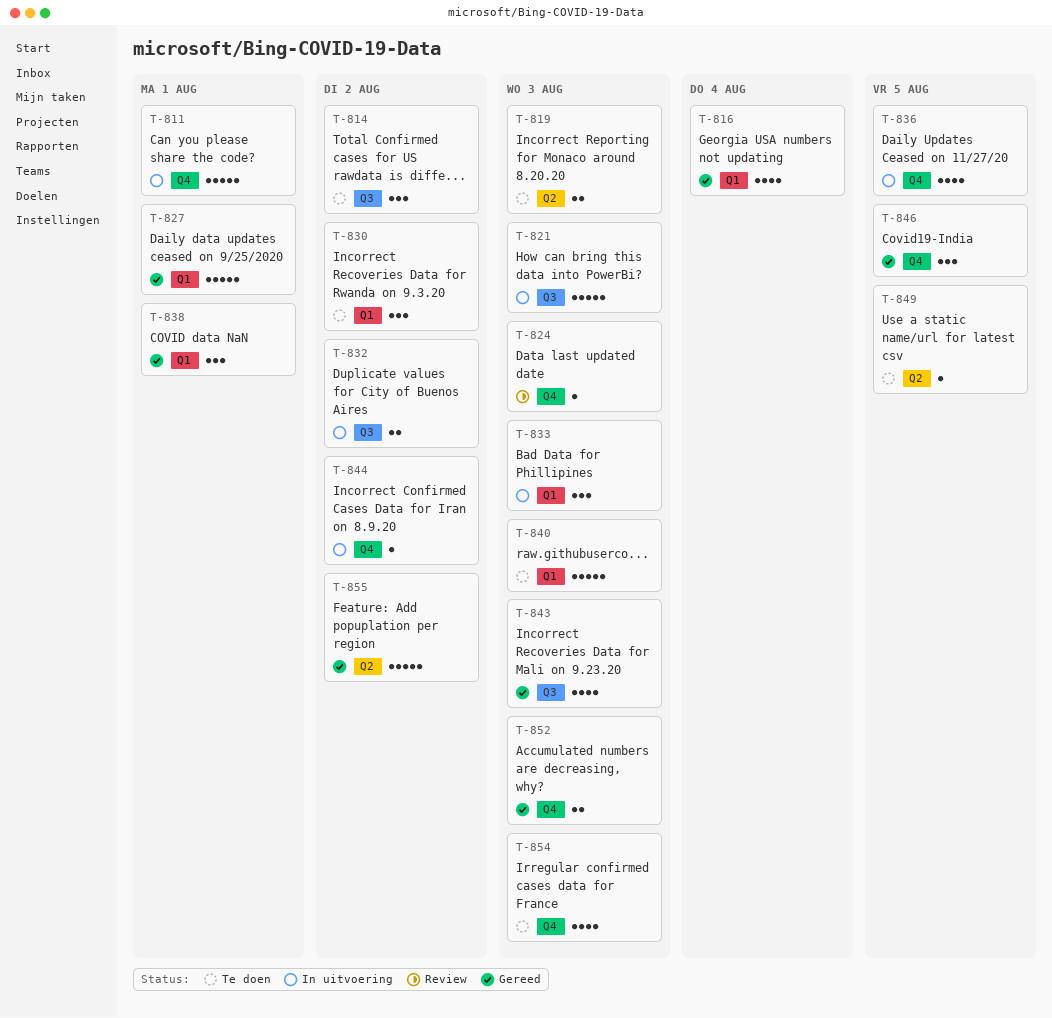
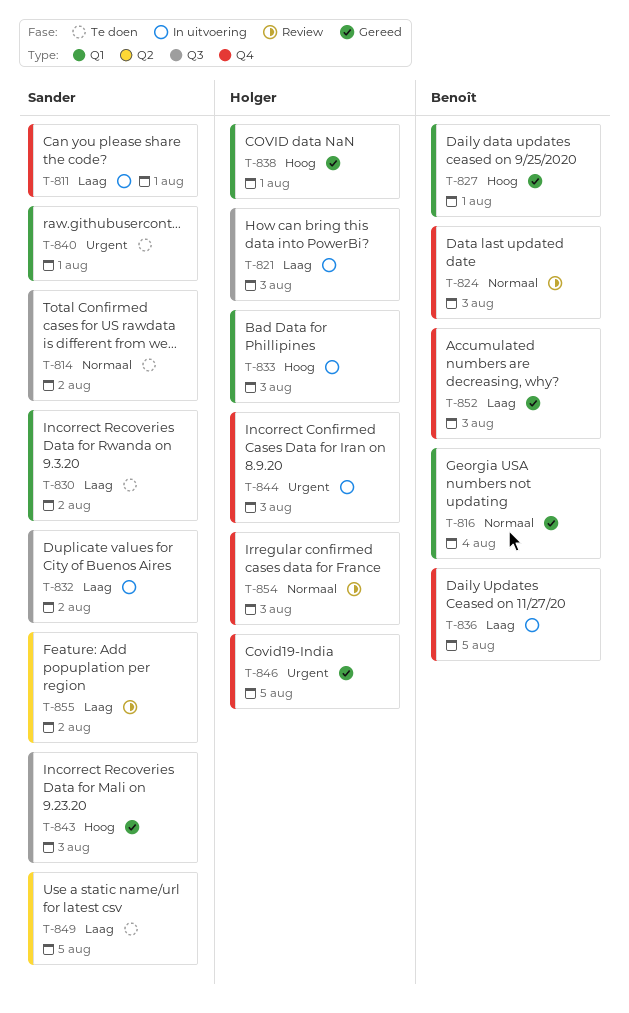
T-819: present -> none
T-840, due: Aug 3 -> Aug 1
T-844, due: Aug 2 -> Aug 3
T-854, status: Te doen -> Review
T-855, status: Gereed -> Review

